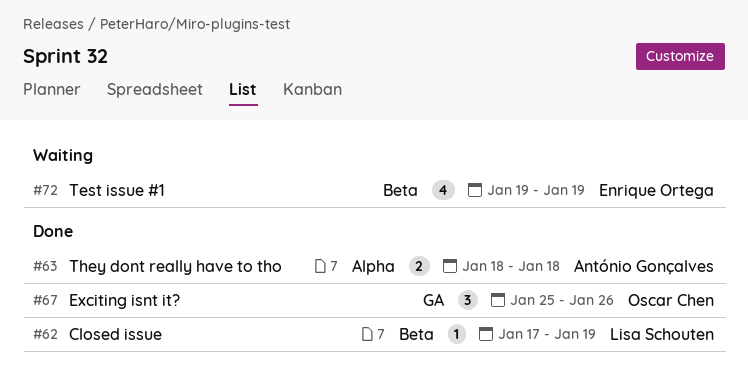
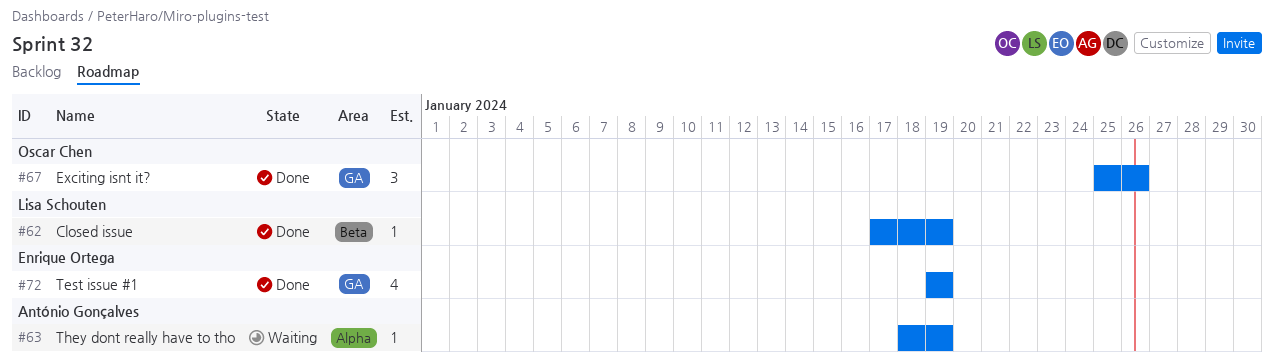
#63, status: Done -> Waiting
#63, estimate: 2 -> 1
#63, due: Jan 18 -> Jan 19
#72, status: Waiting -> Done
#72, label: Beta -> GA

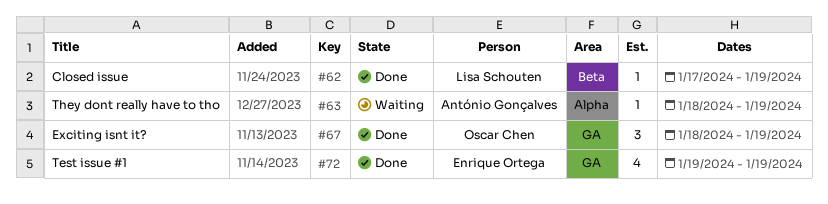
#67, start: Jan 25 -> Jan 18
#67, due: Jan 26 -> Jan 19

